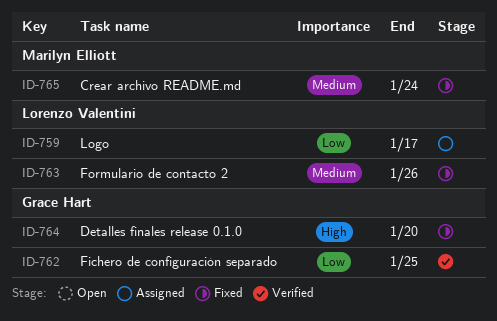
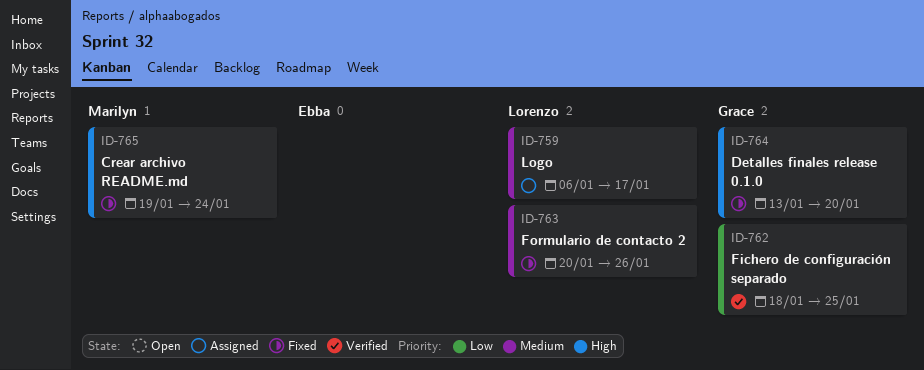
ID-759, priority: Low -> Medium
ID-765, priority: Medium -> High

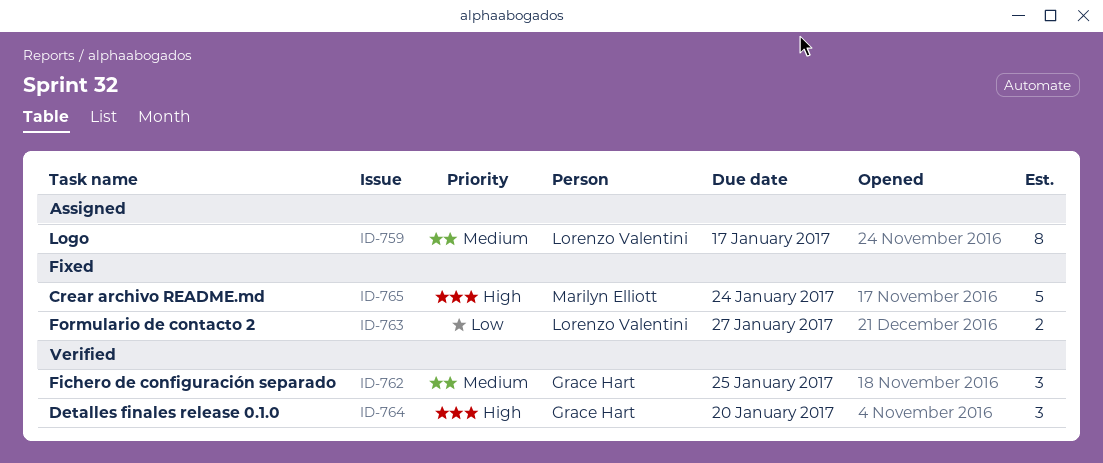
ID-762, priority: Low -> Medium
ID-763, priority: Medium -> Low
ID-763, due: Jan 26 -> Jan 27
ID-764, status: Fixed -> Verified

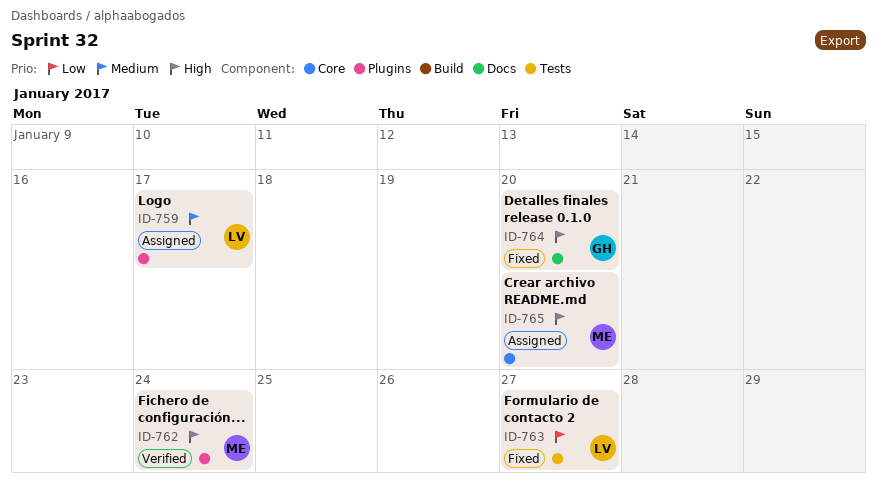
ID-762, owner: Grace Hart -> Marilyn Elliott
ID-762, priority: Medium -> High
ID-762, due: Jan 25 -> Jan 24
ID-764, status: Verified -> Fixed
ID-765, status: Fixed -> Assigned
ID-765, due: Jan 24 -> Jan 20

